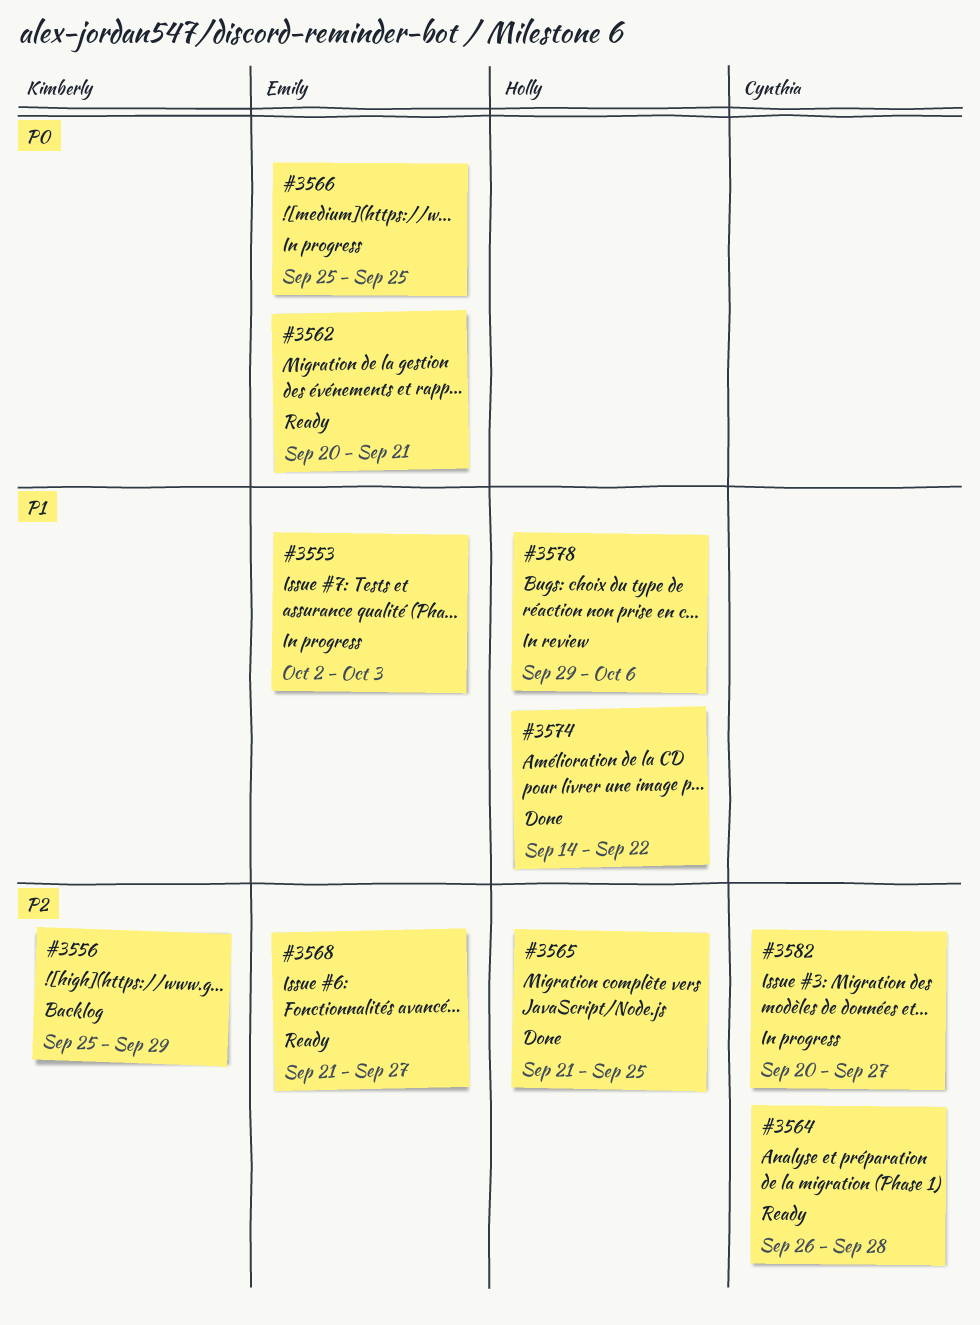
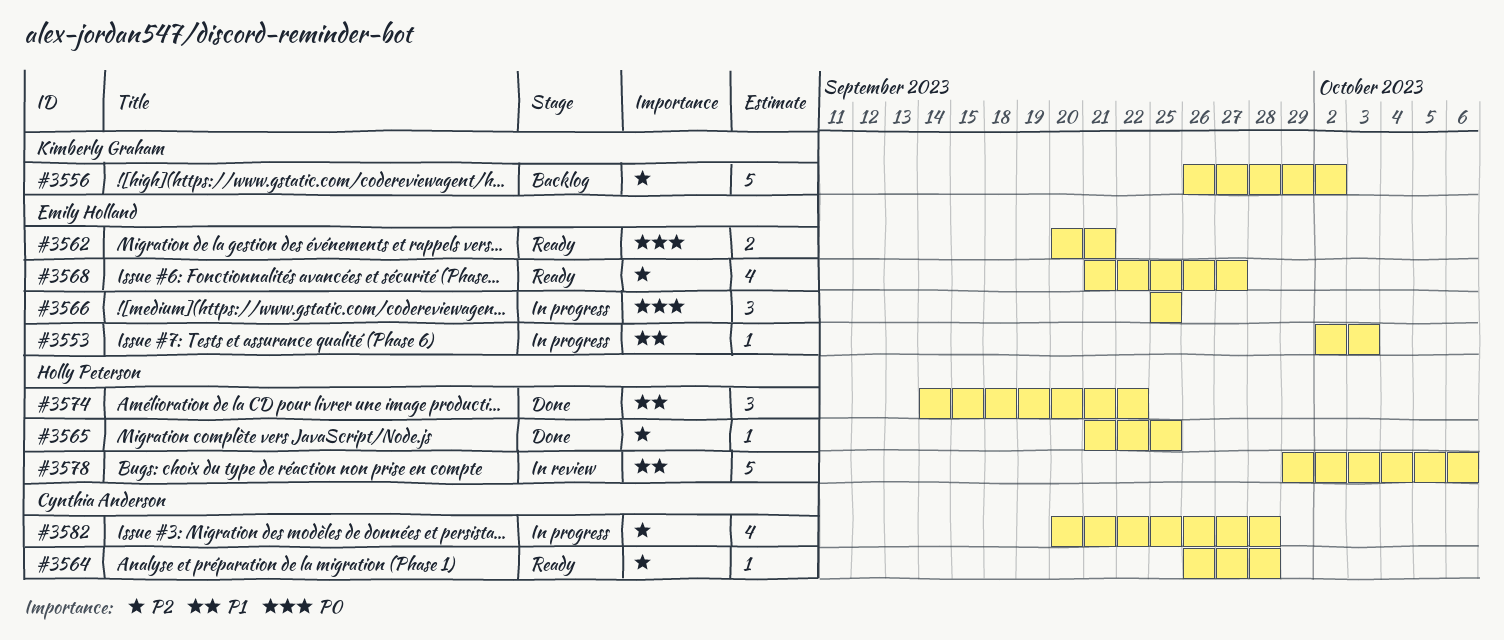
#3556, start: Sep 25 -> Sep 26
#3556, due: Sep 29 -> Oct 2
#3582, due: Sep 27 -> Sep 28

